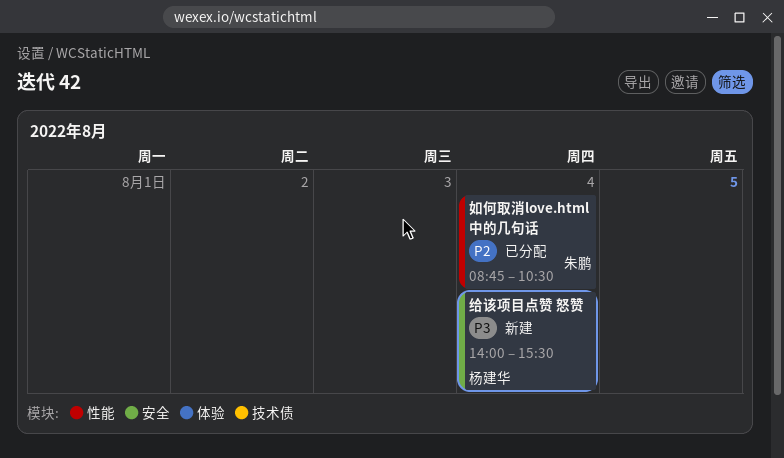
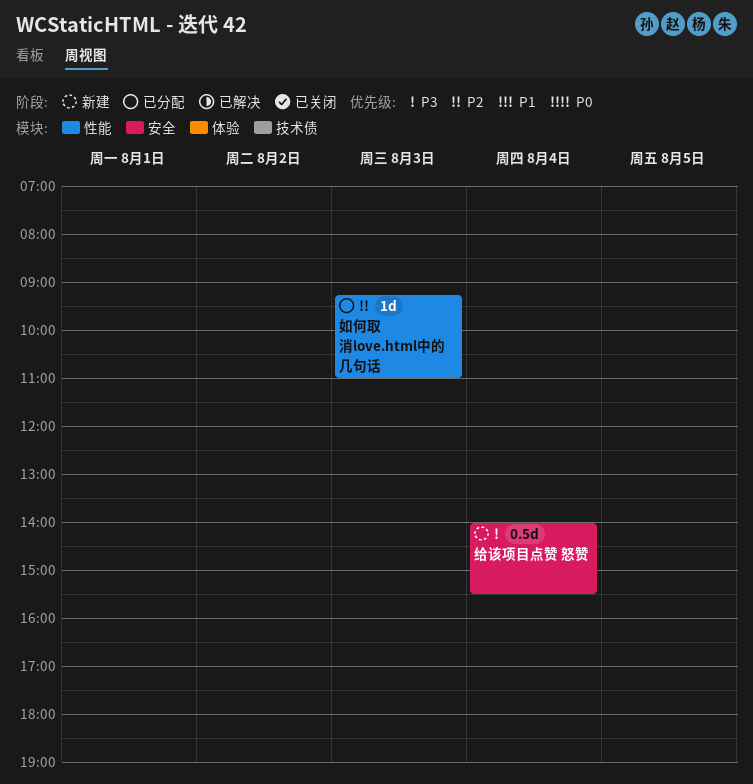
如何取消love.html中的几句话, day: Aug 4 -> Aug 3
如何取消love.html中的几句话, begins: 08:45 -> 09:15
如何取消love.html中的几句话, ends: 10:30 -> 11:00

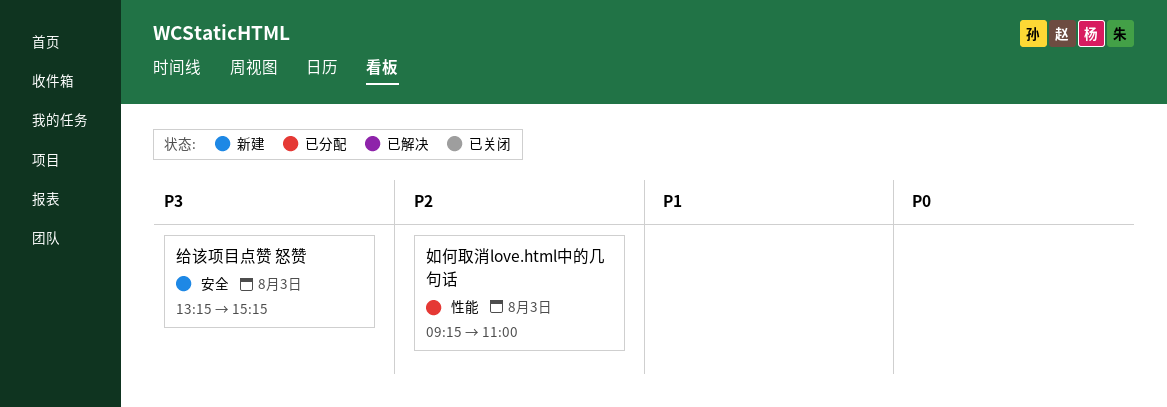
给该项目点赞 怒赞, day: Aug 4 -> Aug 3
给该项目点赞 怒赞, begins: 14:00 -> 13:15
给该项目点赞 怒赞, ends: 15:30 -> 15:15

